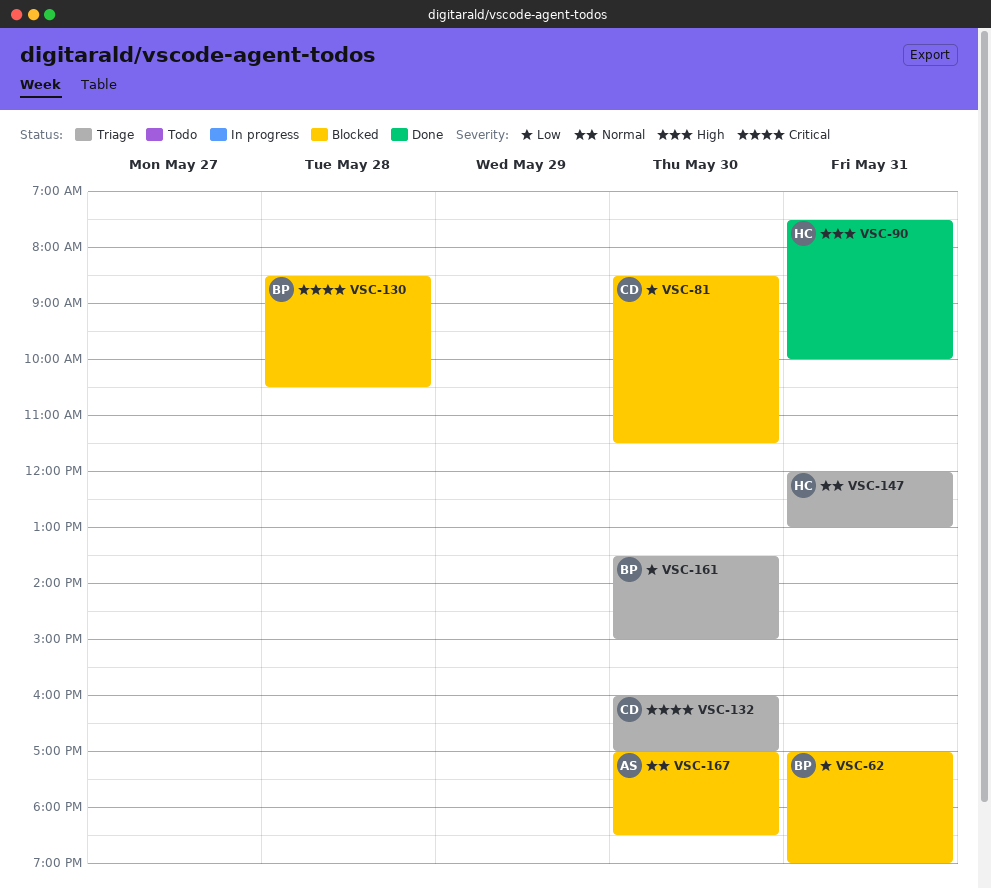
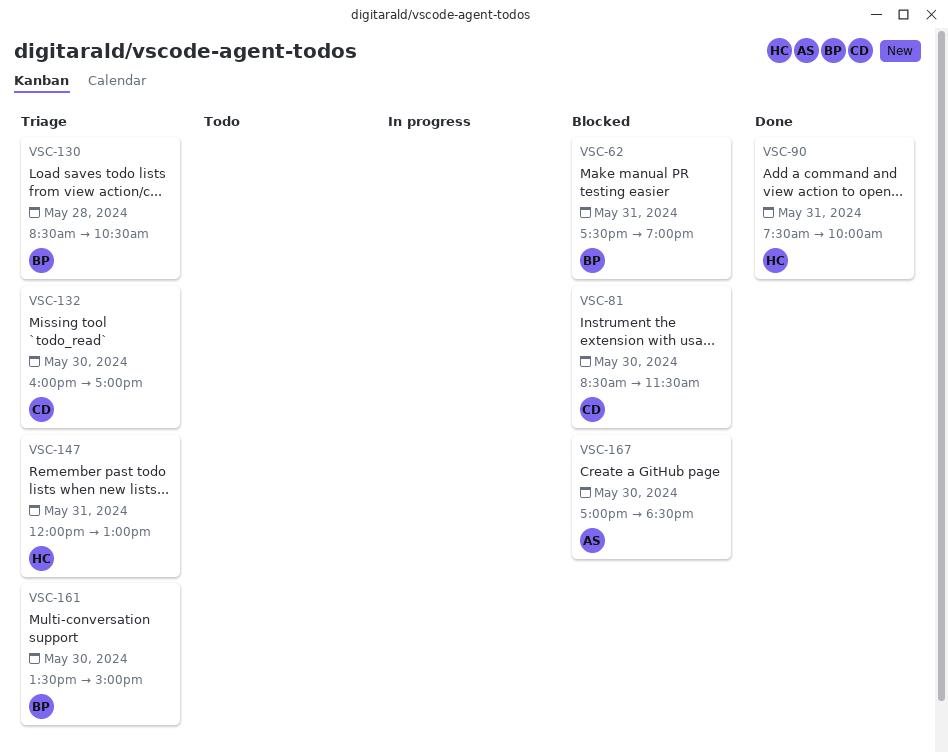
VSC-62, begins: 17:00 -> 17:30
VSC-130, status: Blocked -> Triage

